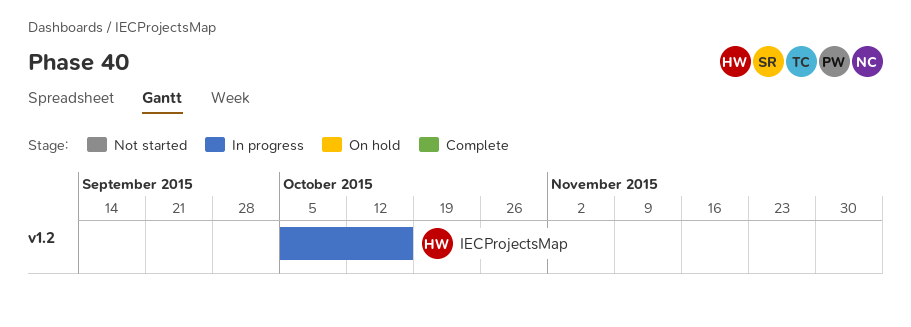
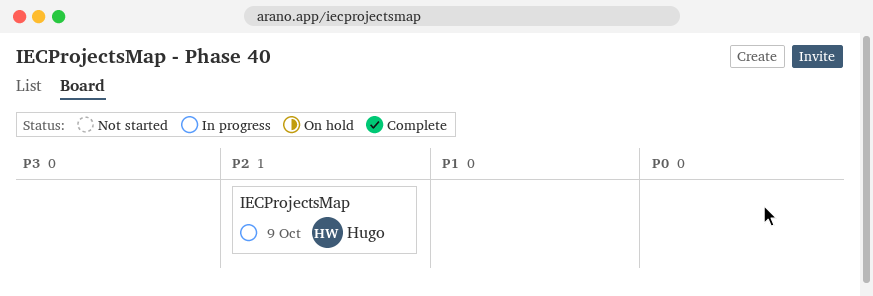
IECProjectsMap, due: Oct 16 -> Oct 9

